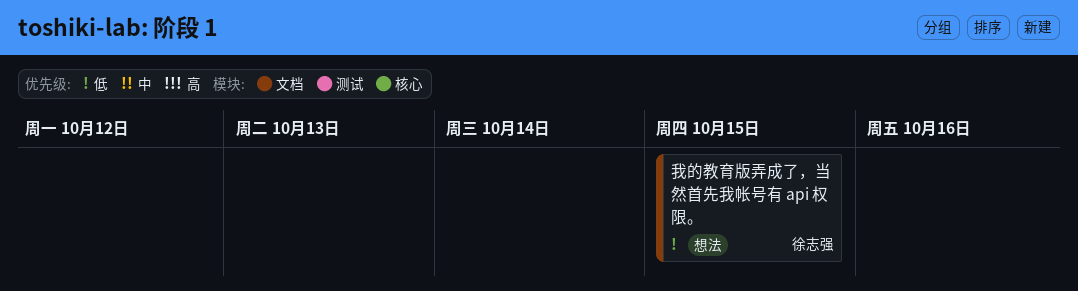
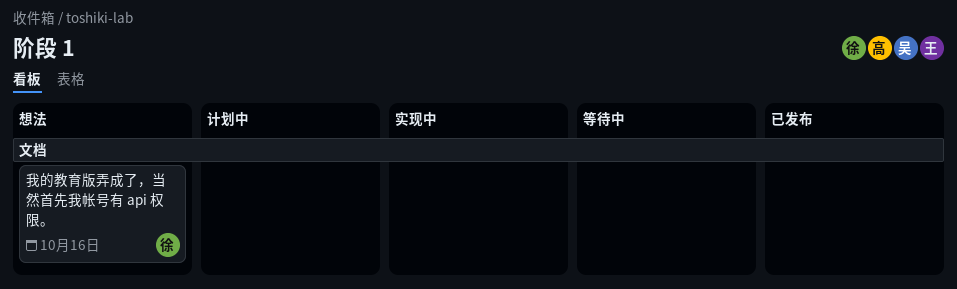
我的教育版弄成了，当然首先我帐号有 api 权限。, due: Oct 15 -> Oct 16

